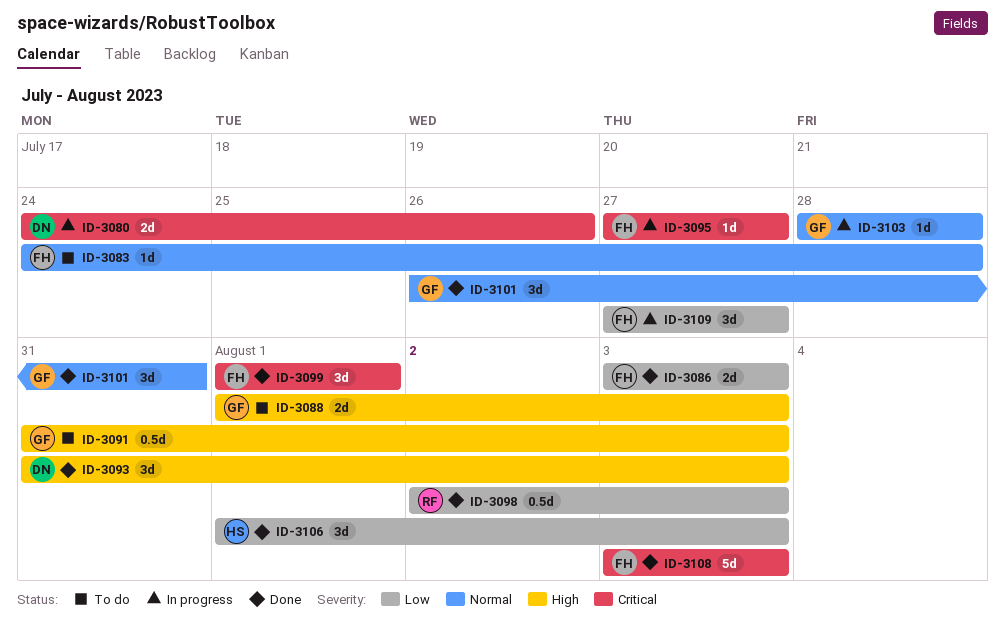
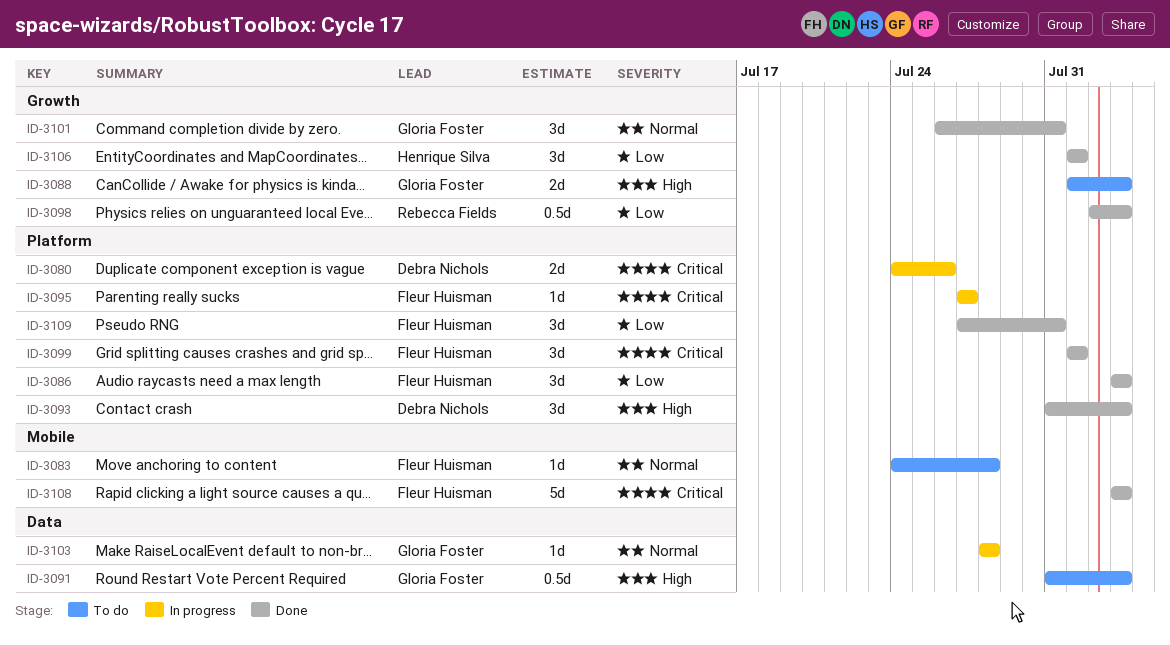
ID-3086, estimate: 2d -> 3d
ID-3106, due: Aug 3 -> Aug 1
ID-3109, status: In progress -> Done
ID-3109, due: Jul 27 -> Jul 31

